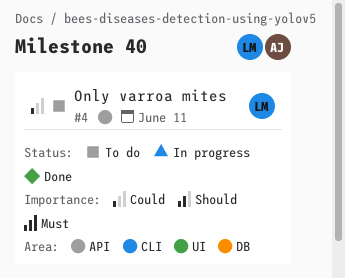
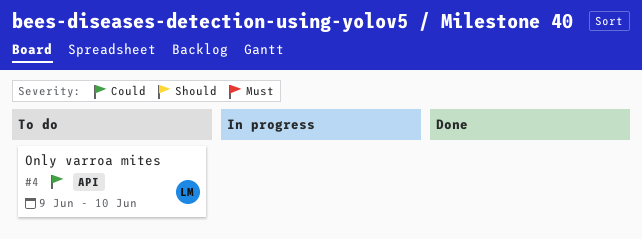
#4, due: Jun 11 -> Jun 10

